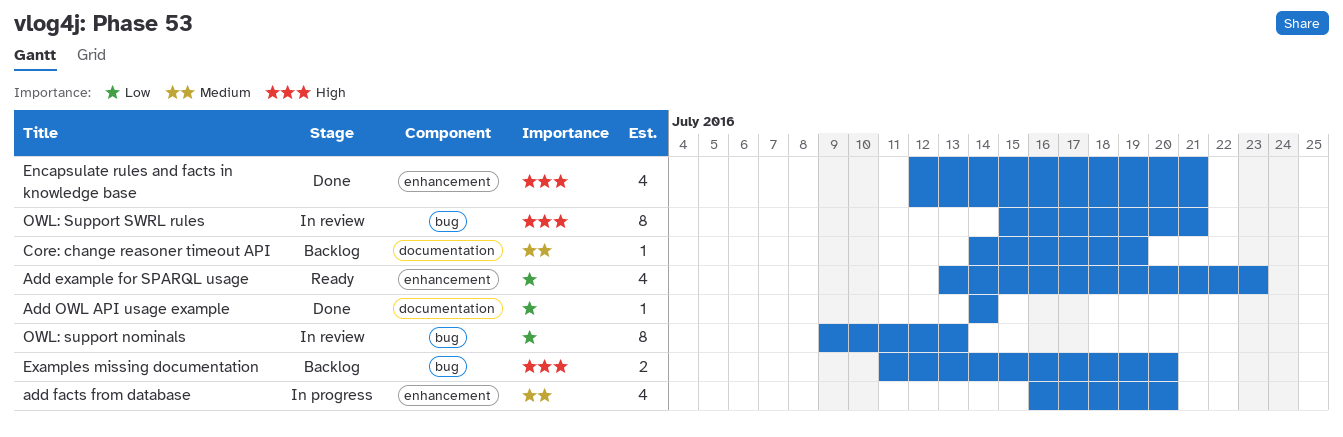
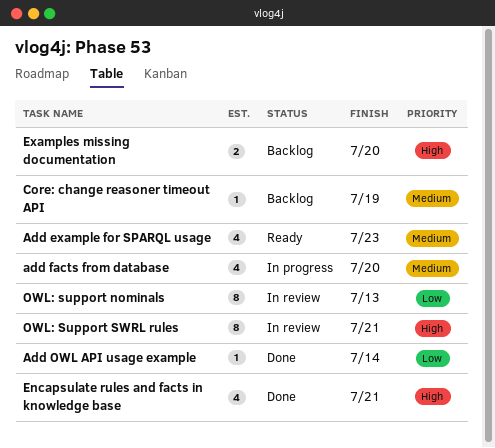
Add example for SPARQL usage, priority: Low -> Medium

